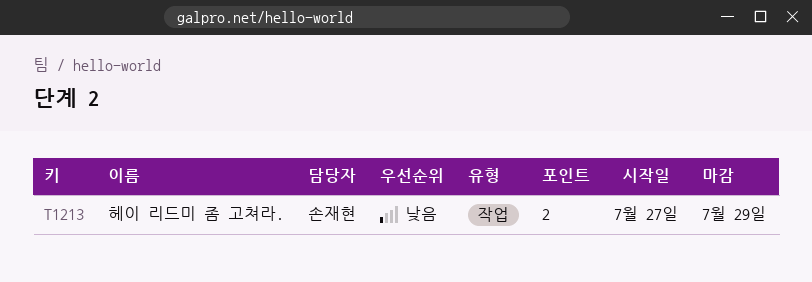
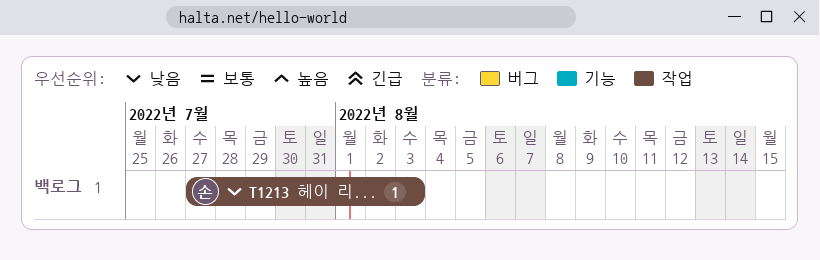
T1213, estimate: 2 -> 1
T1213, due: Jul 29 -> Aug 3

